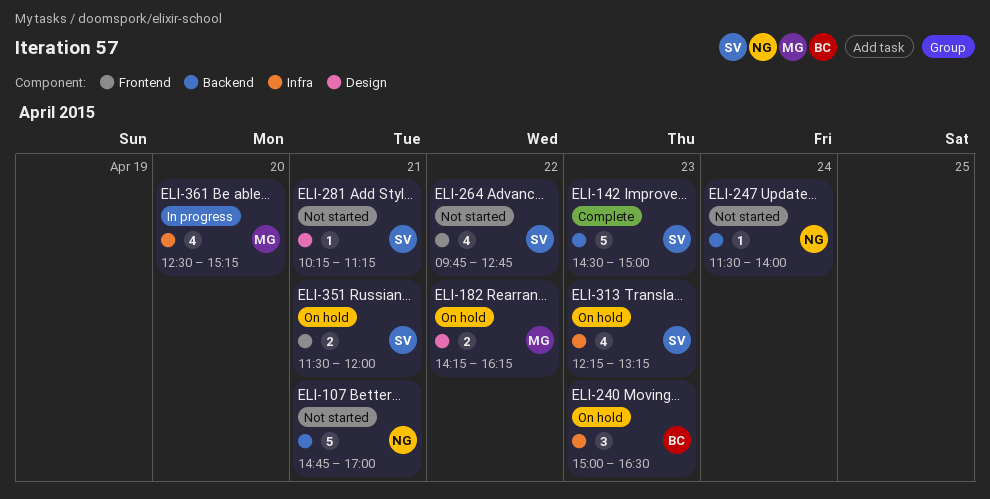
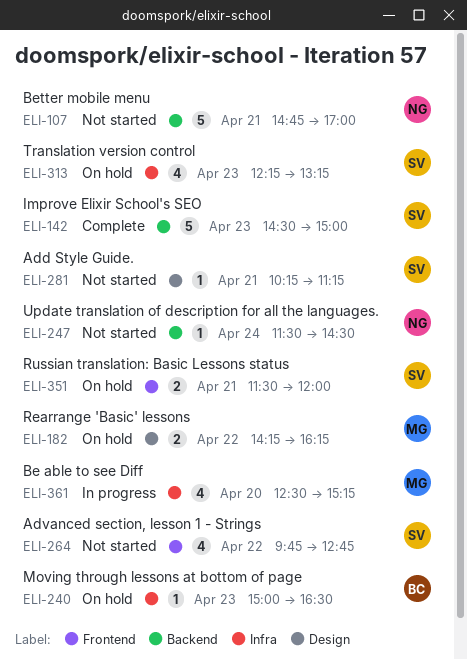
ELI-240, estimate: 3 -> 1
ELI-247, ends: 14:00 -> 14:30

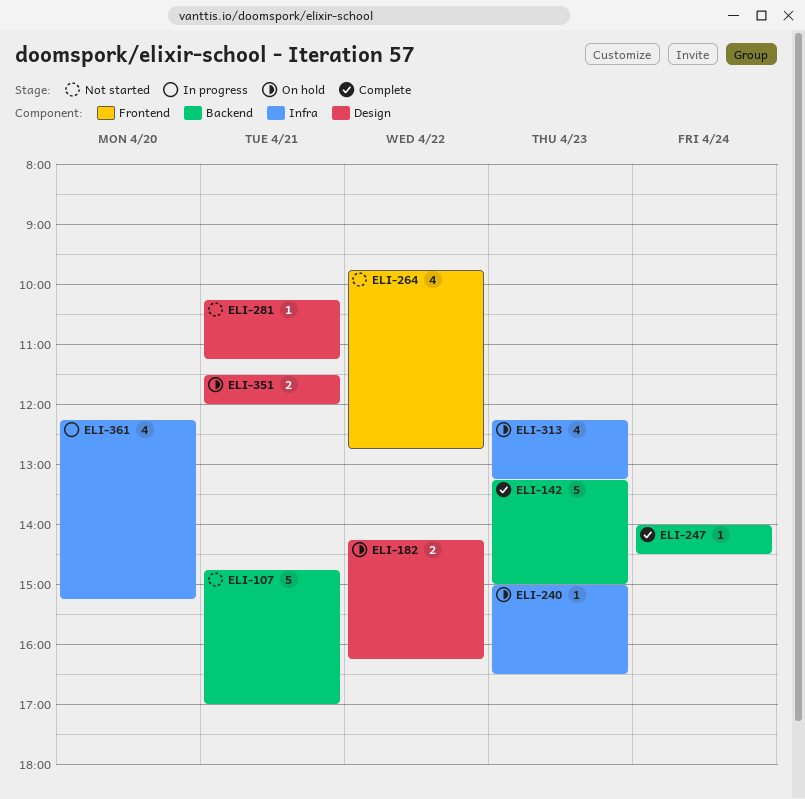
ELI-142, begins: 14:30 -> 13:15
ELI-247, status: Not started -> Complete
ELI-247, begins: 11:30 -> 14:00
ELI-351, label: Frontend -> Design
ELI-361, begins: 12:30 -> 12:15

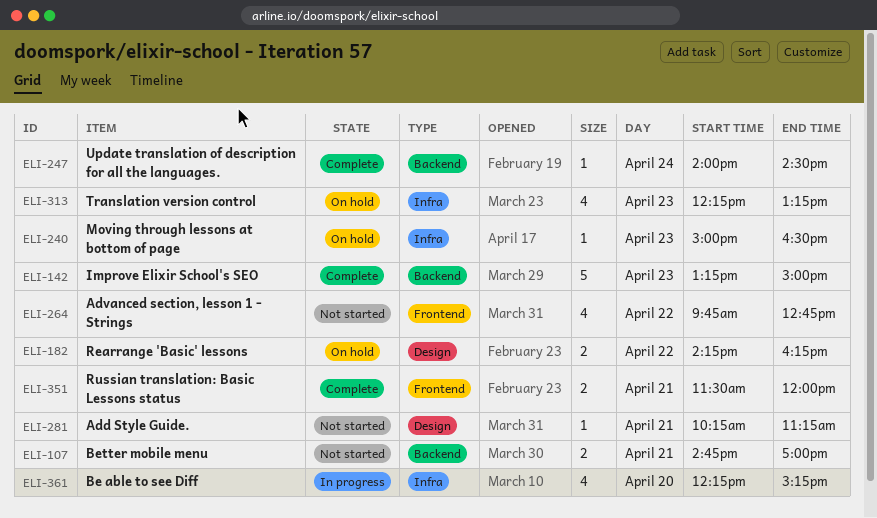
ELI-107, estimate: 5 -> 2
ELI-351, status: On hold -> Complete
ELI-351, label: Design -> Frontend

